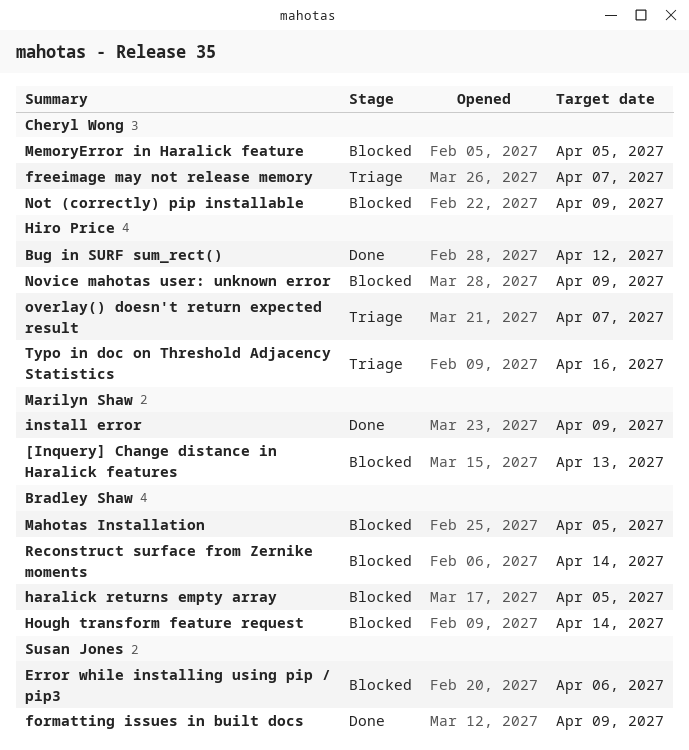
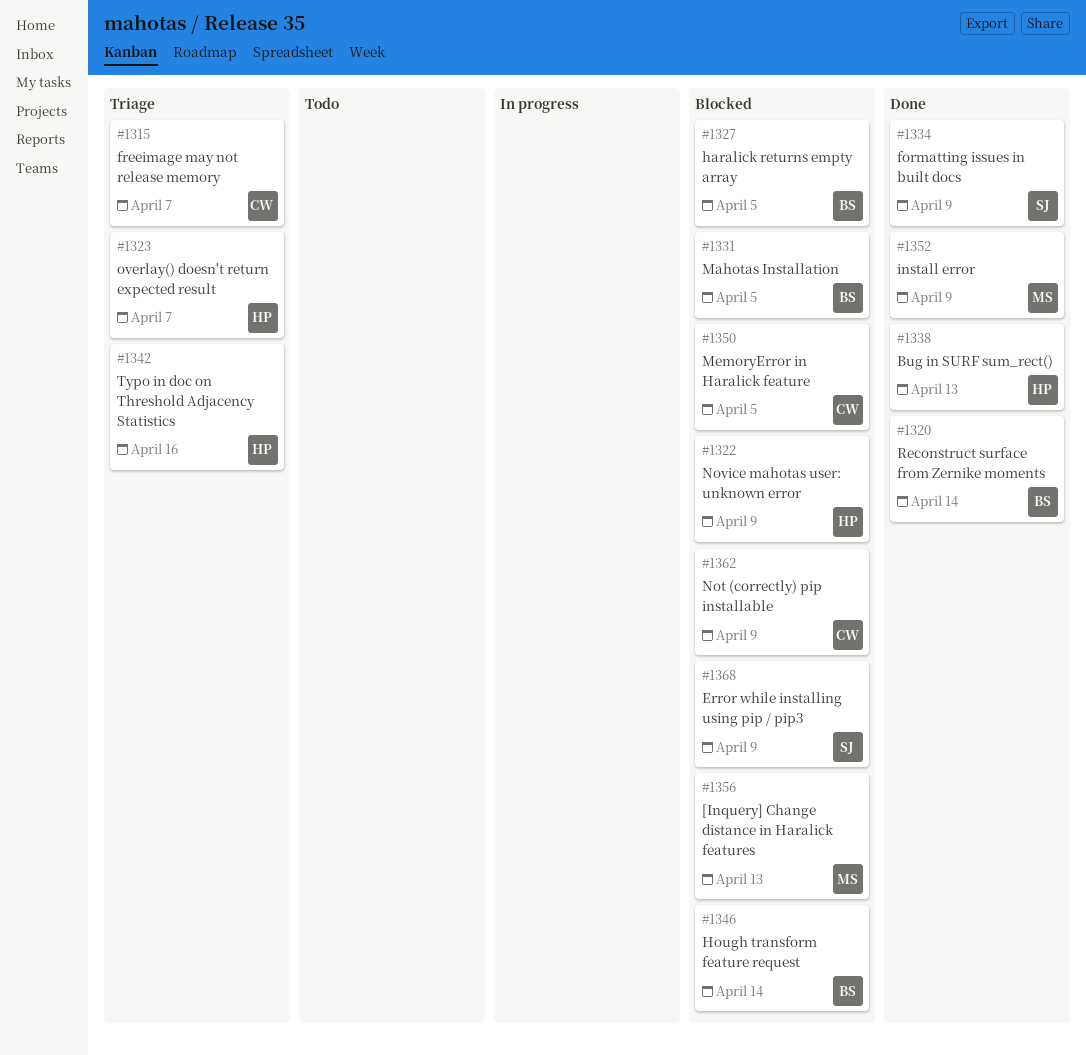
Bug in SURF sum_rect(), due: Apr 12 -> Apr 13
Error while installing using pip / pip3, due: Apr 6 -> Apr 9
Reconstruct surface from Zernike moments, status: Blocked -> Done

